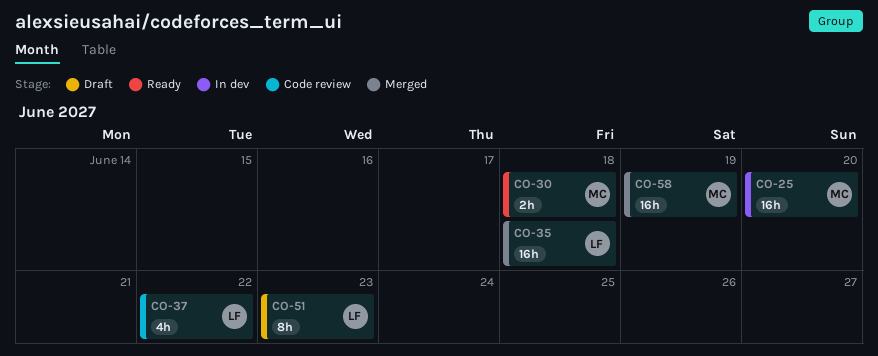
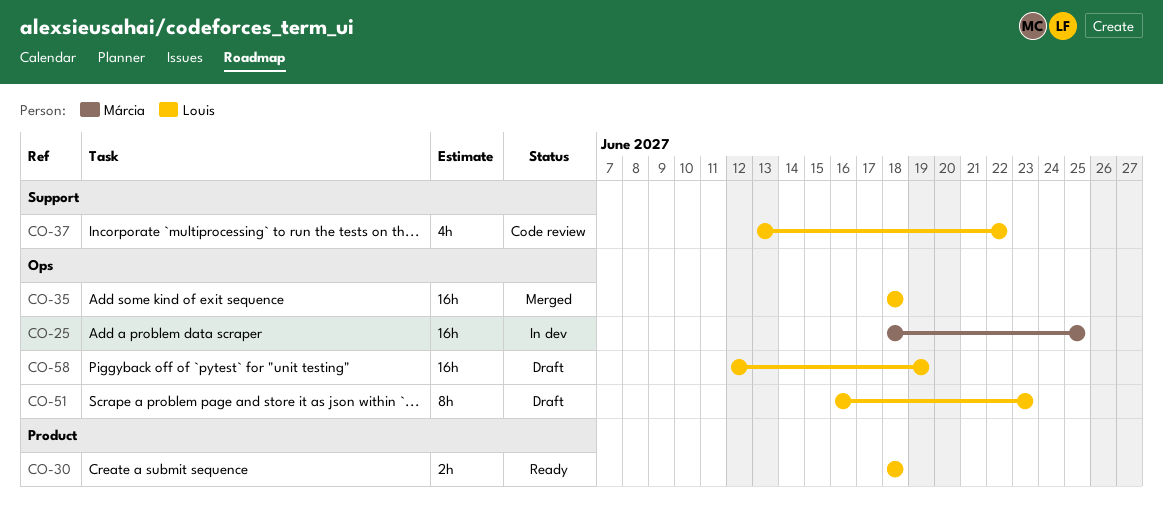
CO-25, due: Jun 20 -> Jun 25
CO-30, owner: Márcia -> Louis
CO-58, status: Merged -> Draft
CO-58, owner: Márcia -> Louis

